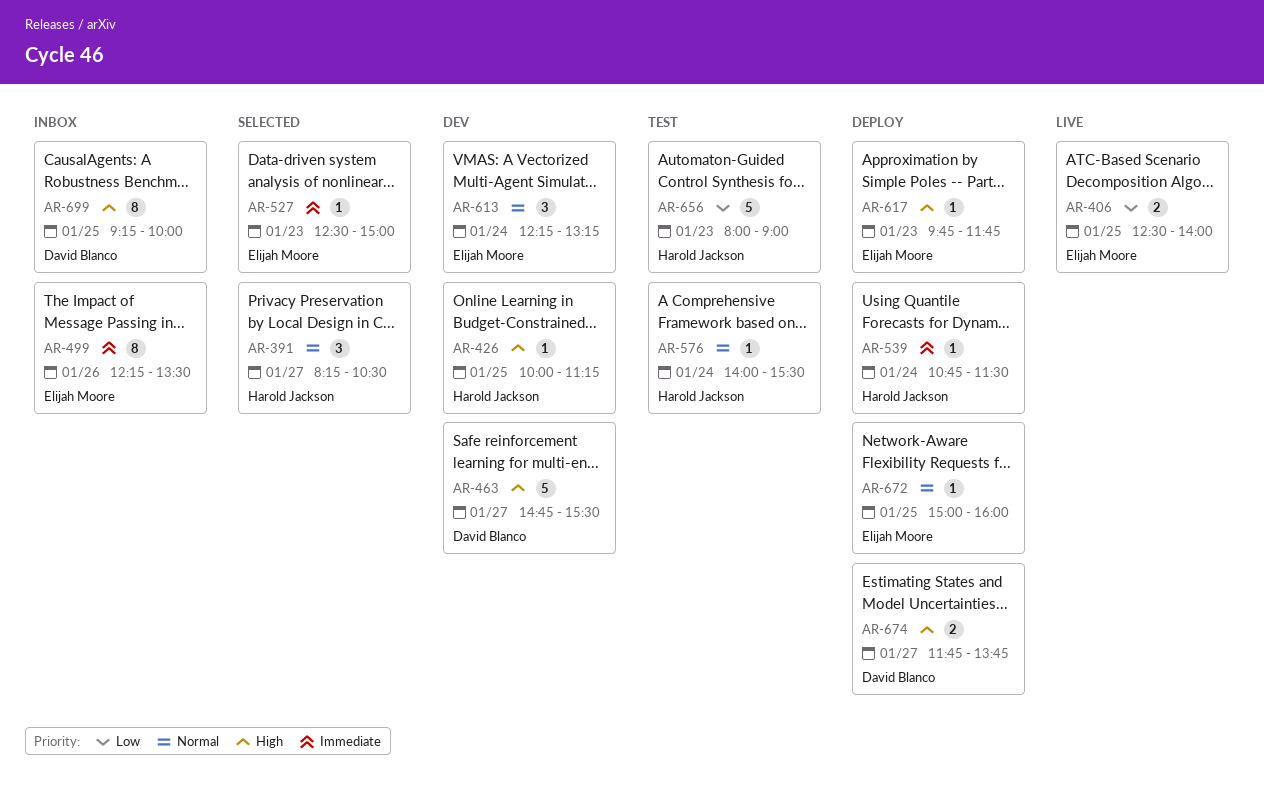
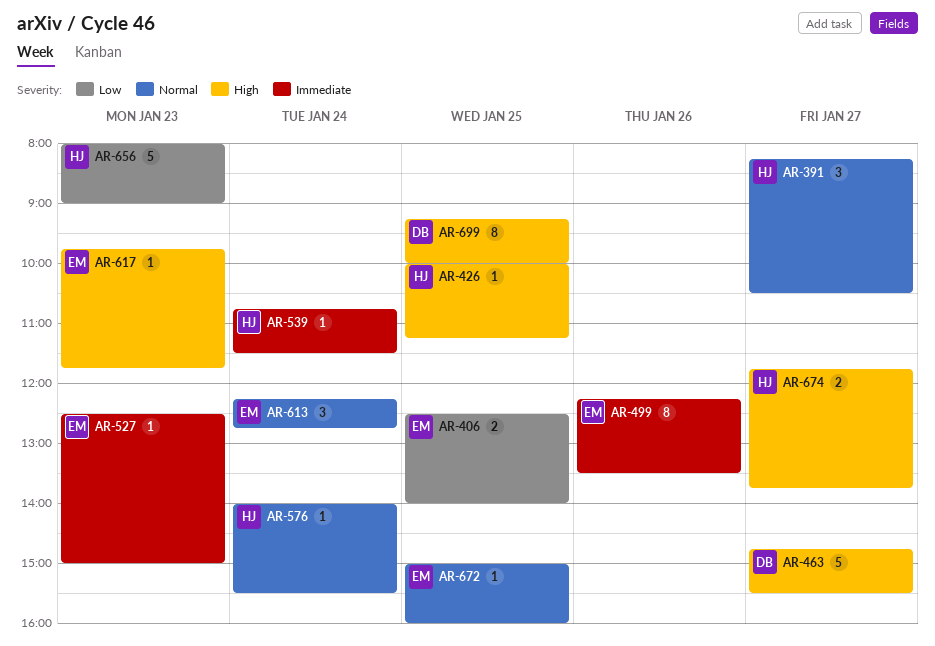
AR-613, ends: 13:15 -> 12:45
AR-674, owner: David Blanco -> Harold Jackson

